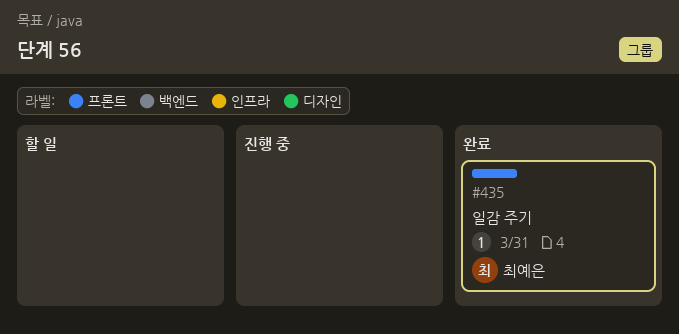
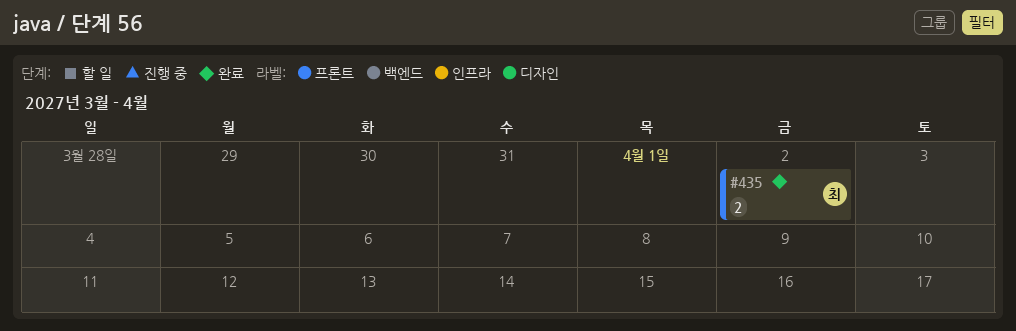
#435, estimate: 1 -> 2
#435, due: Mar 31 -> Apr 2

